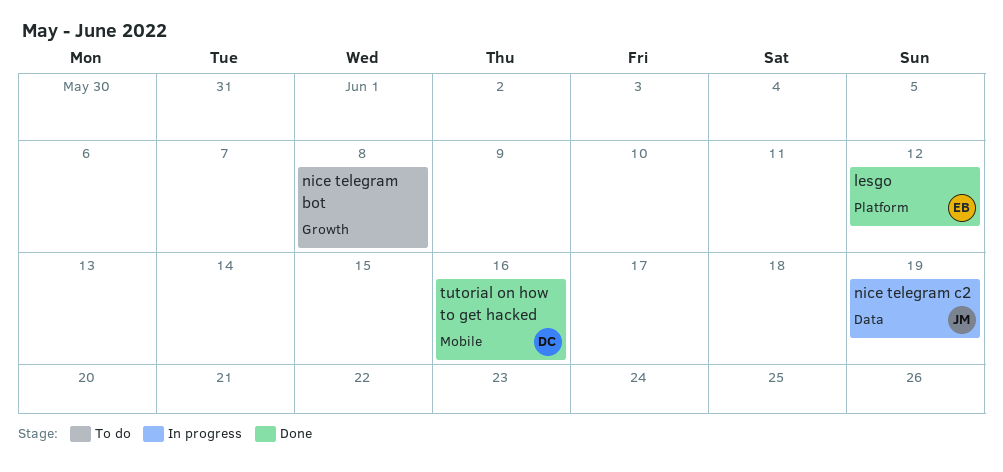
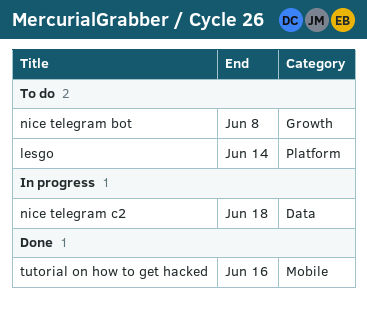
lesgo, status: Done -> To do
lesgo, due: Jun 12 -> Jun 14
nice telegram c2, due: Jun 19 -> Jun 18

